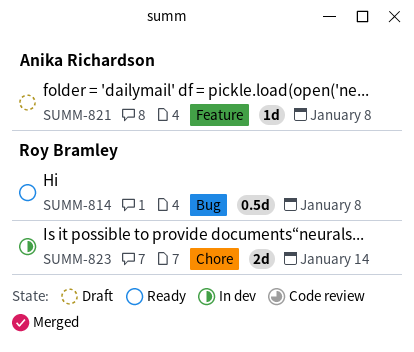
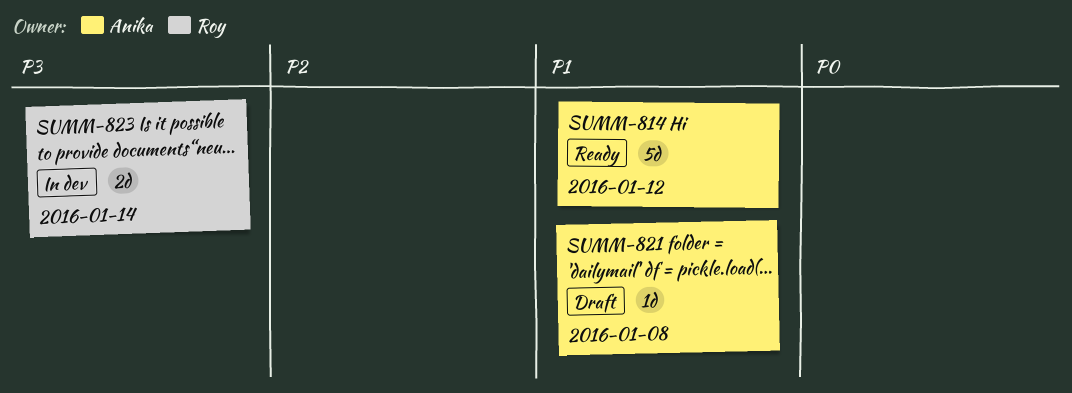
SUMM-814, owner: Roy Bramley -> Anika Richardson
SUMM-814, estimate: 0.5d -> 5d
SUMM-814, due: Jan 8 -> Jan 12

